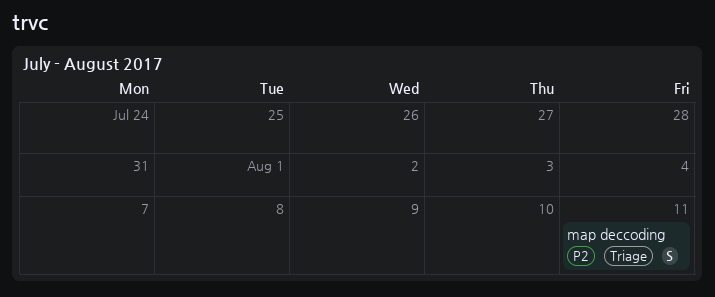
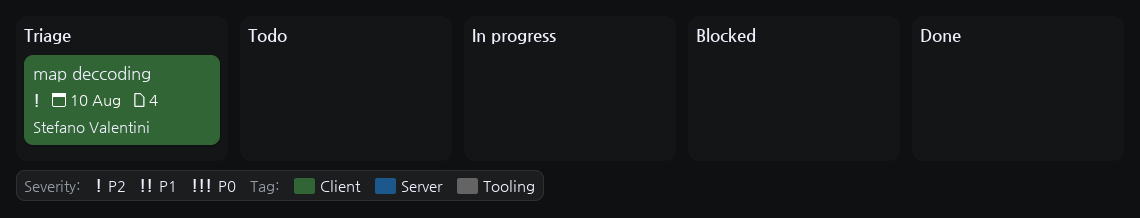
map deccoding, due: Aug 11 -> Aug 10

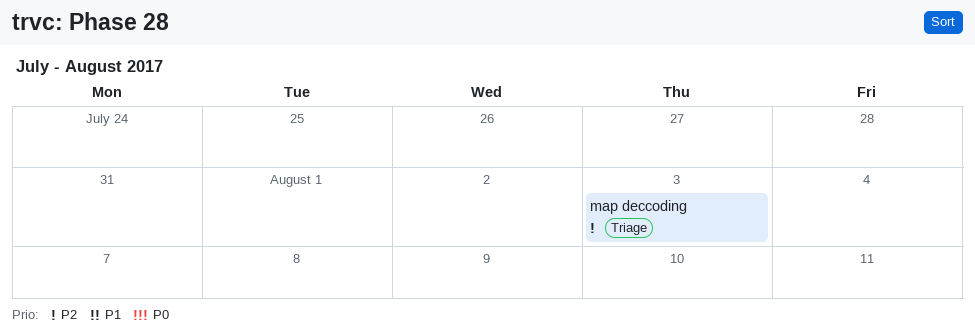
map deccoding, due: Aug 10 -> Aug 3

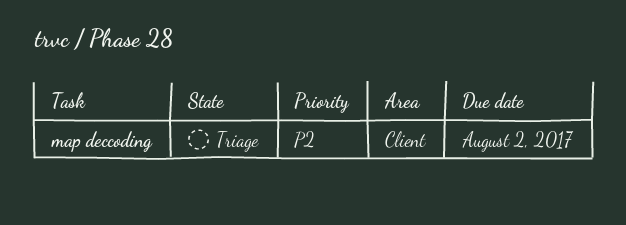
map deccoding, due: Aug 3 -> Aug 2

